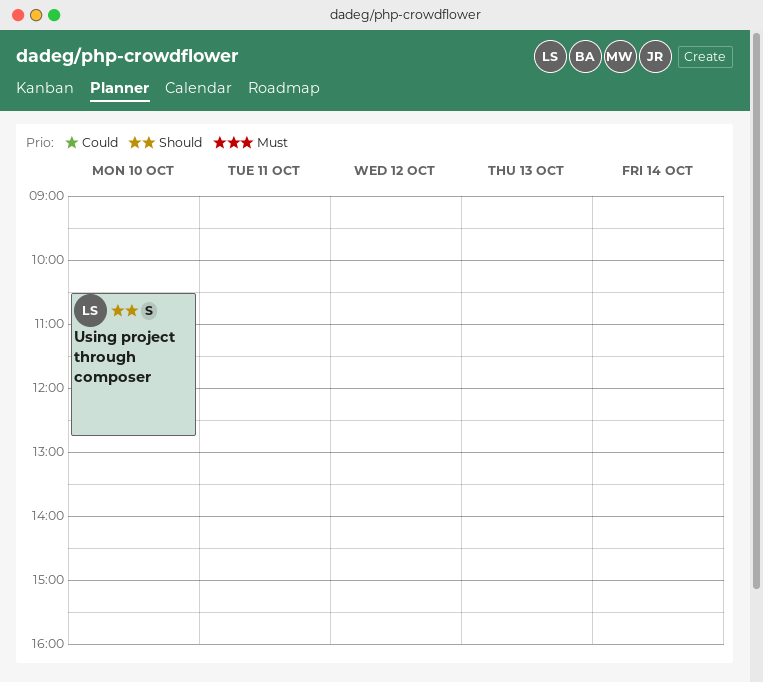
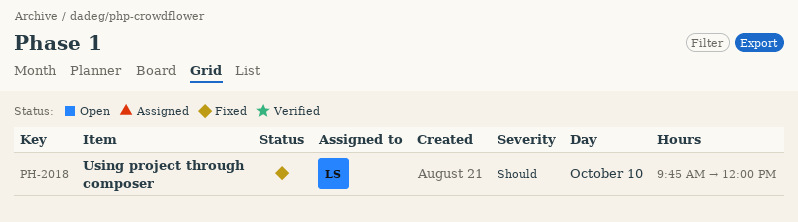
Using project through composer, begins: 10:30 -> 09:45
Using project through composer, ends: 12:45 -> 12:00

